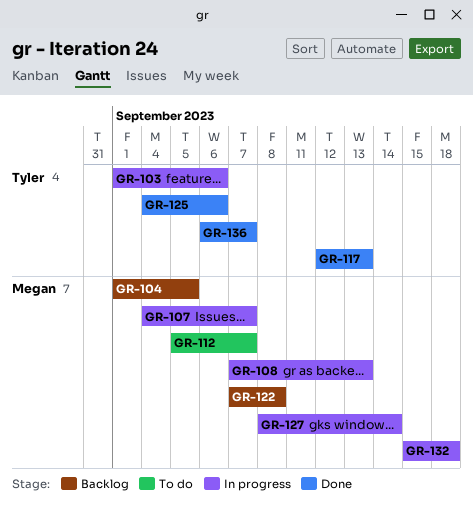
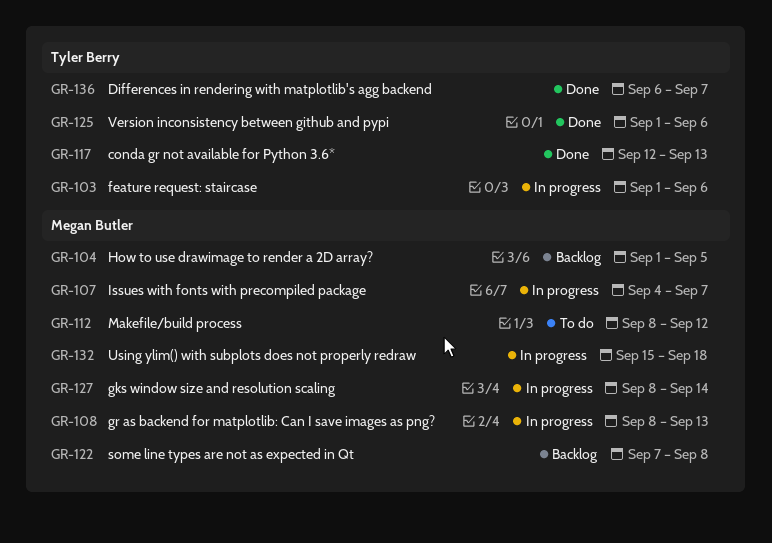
GR-108, start: Sep 7 -> Sep 8
GR-112, start: Sep 5 -> Sep 8
GR-112, due: Sep 7 -> Sep 12
GR-125, start: Sep 4 -> Sep 1

